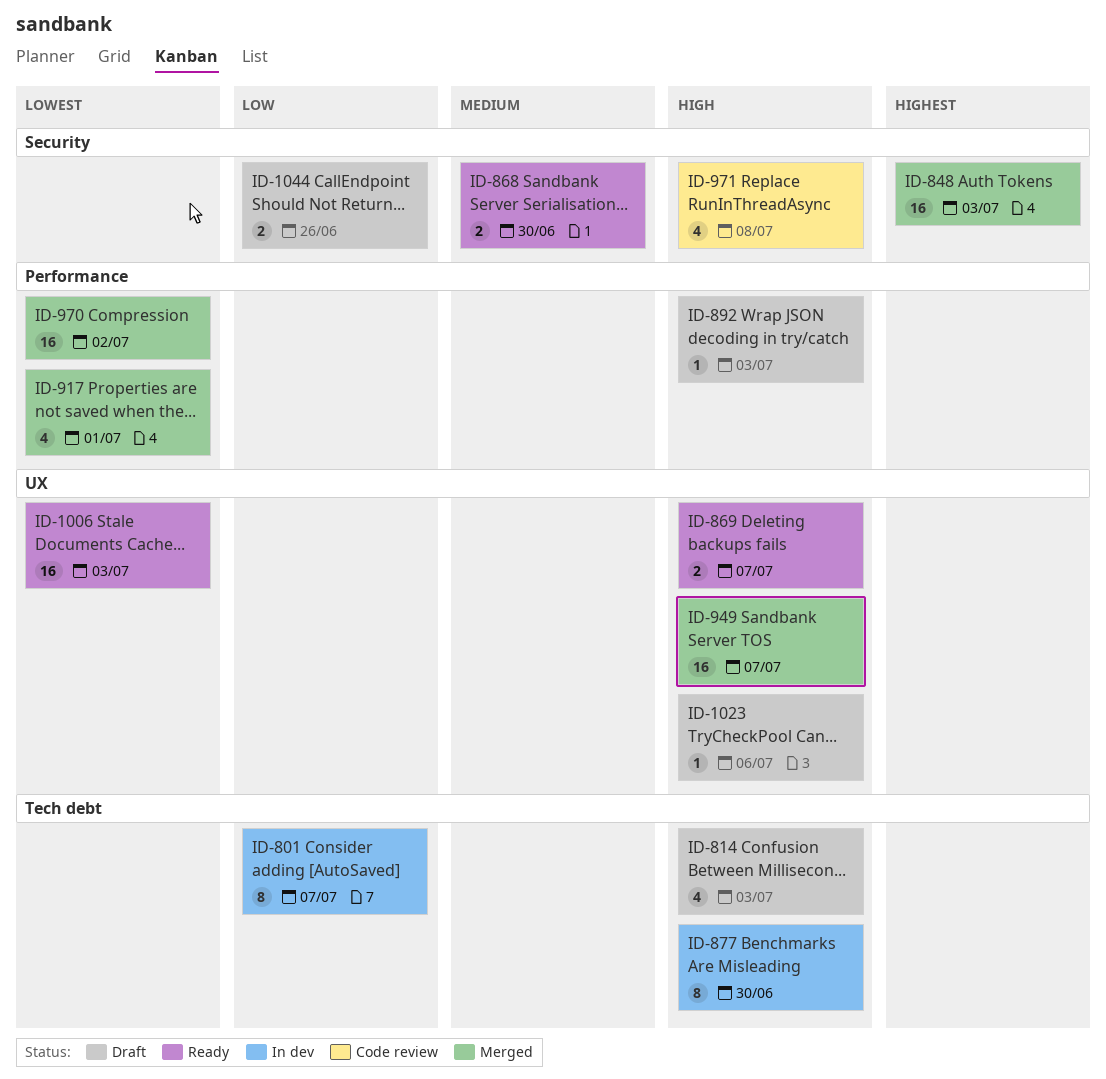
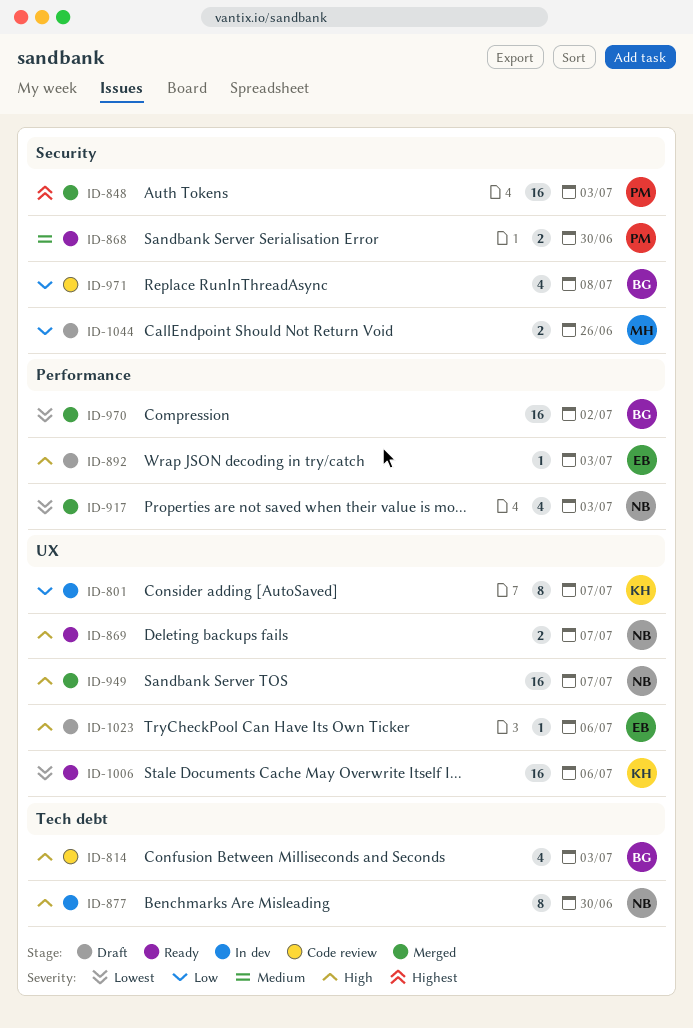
ID-801, label: Tech debt -> UX
ID-814, status: Draft -> Code review
ID-917, due: Jul 1 -> Jul 3
ID-971, priority: High -> Low
ID-1006, due: Jul 3 -> Jul 6

